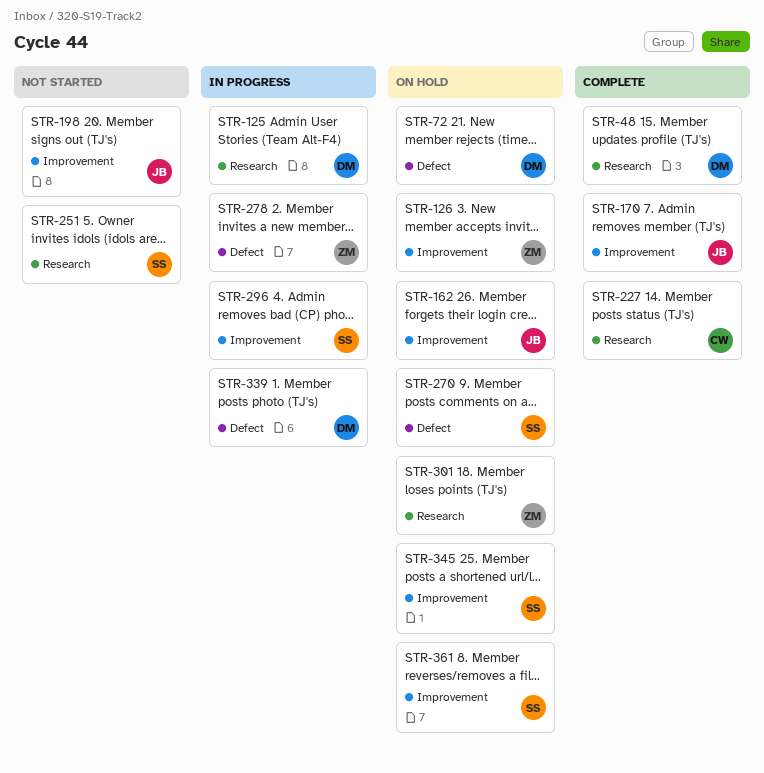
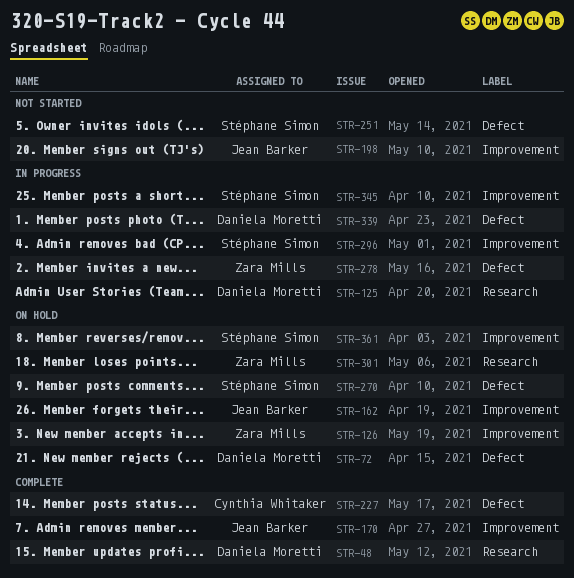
STR-227, label: Research -> Defect
STR-251, label: Research -> Defect
STR-345, status: On hold -> In progress

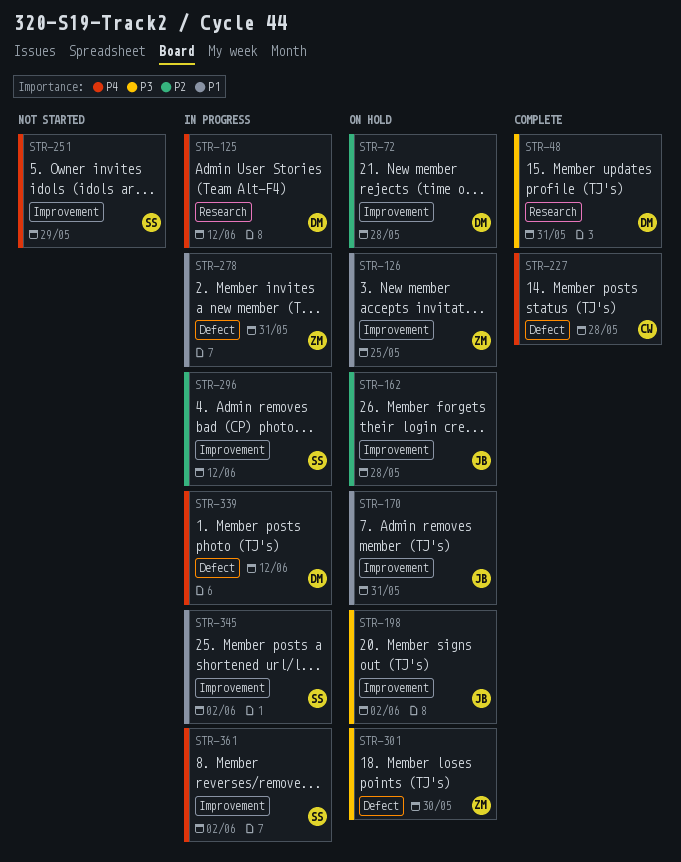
STR-72, label: Defect -> Improvement
STR-170, status: Complete -> On hold
STR-198, status: Not started -> On hold
STR-251, label: Defect -> Improvement
STR-270: present -> none
STR-301, label: Research -> Defect
STR-361, status: On hold -> In progress

